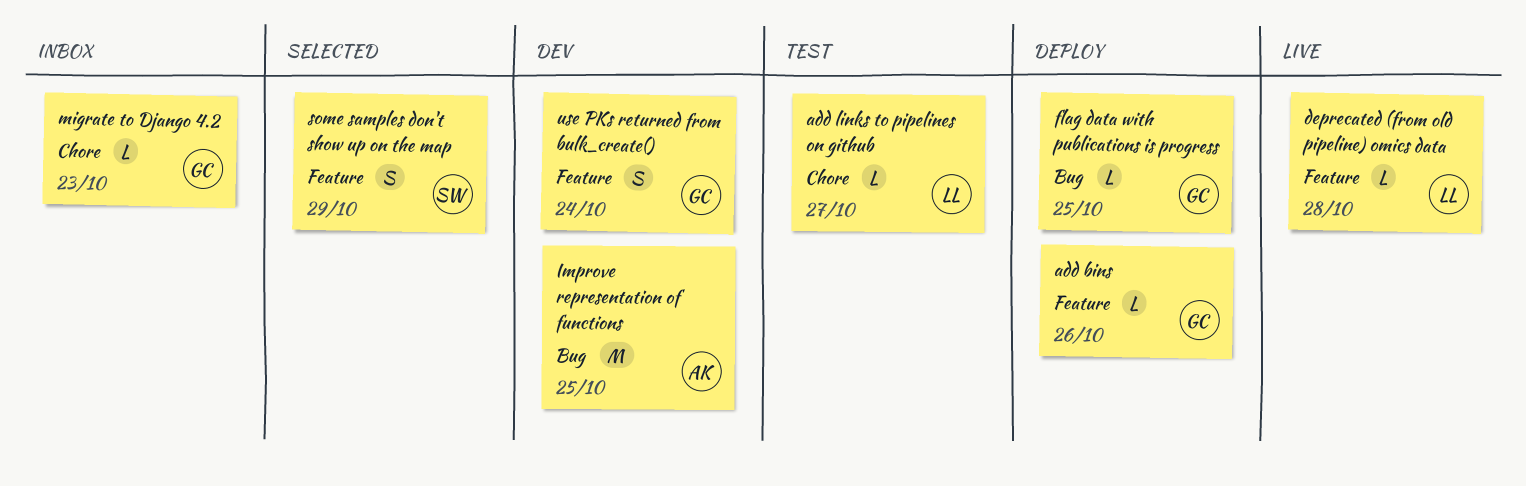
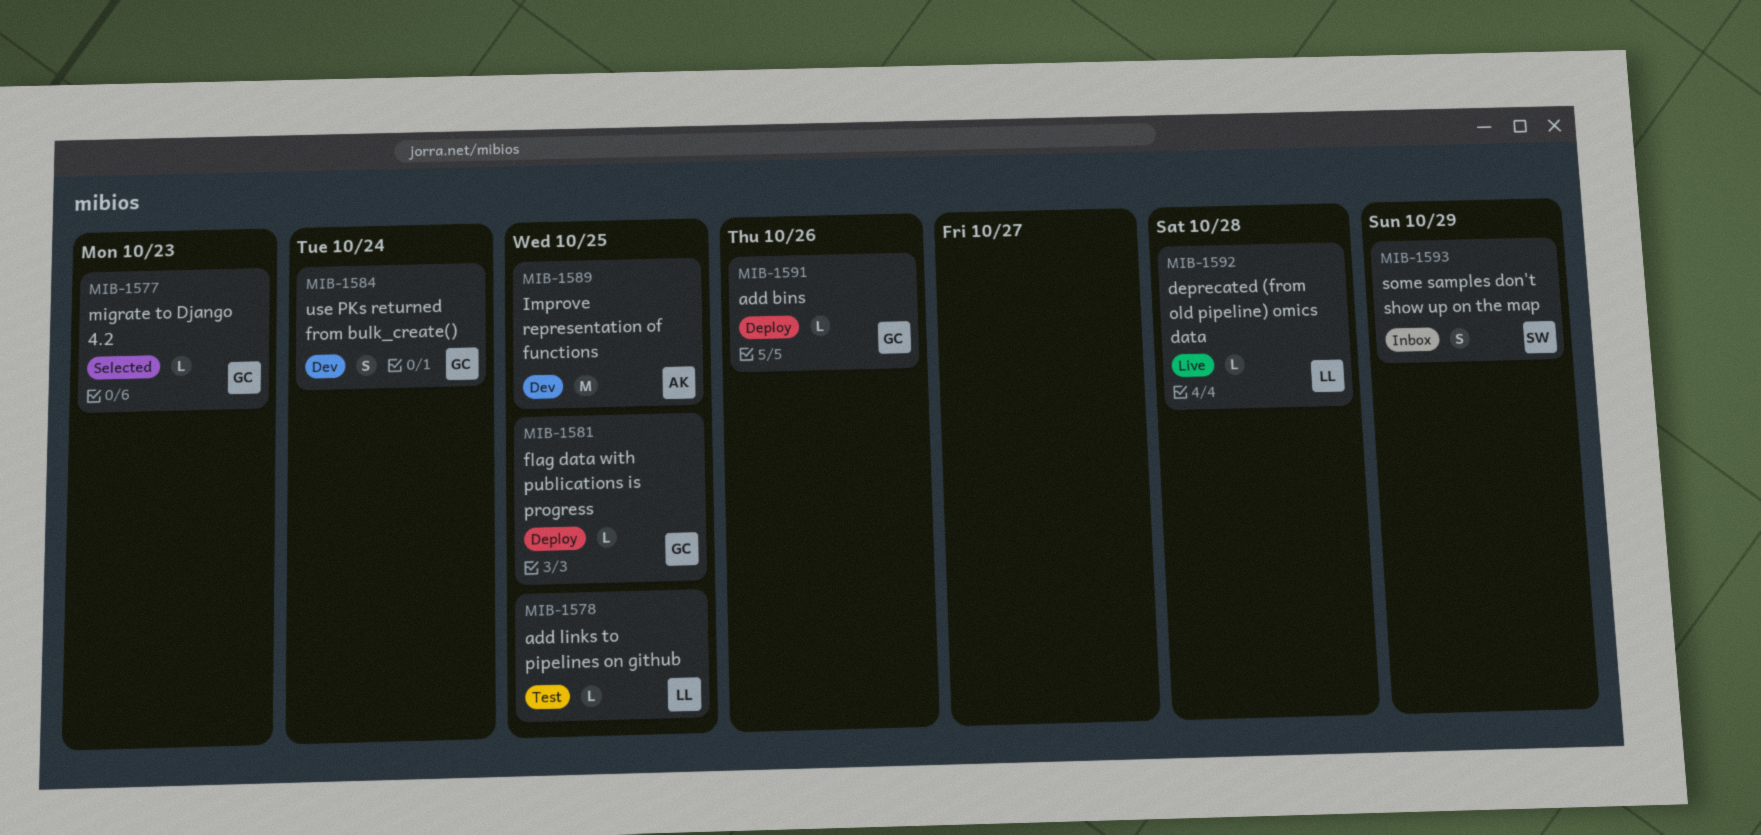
add links to pipelines on github, due: Oct 27 -> Oct 25
migrate to Django 4.2, status: Inbox -> Selected
some samples don't show up on the map, status: Selected -> Inbox

